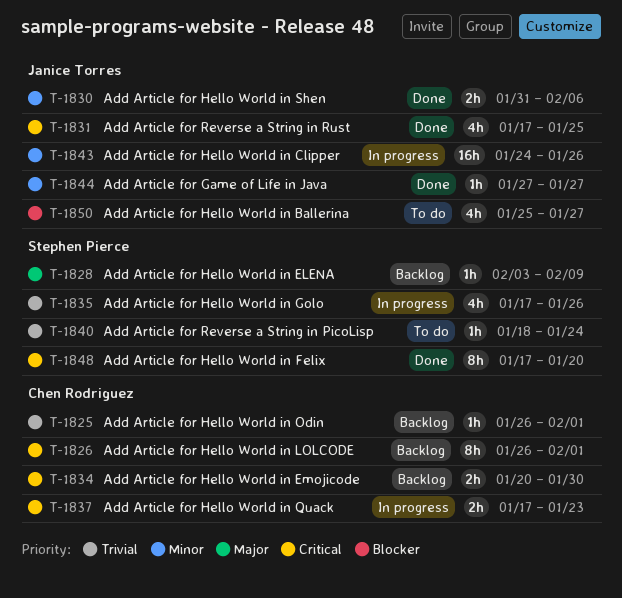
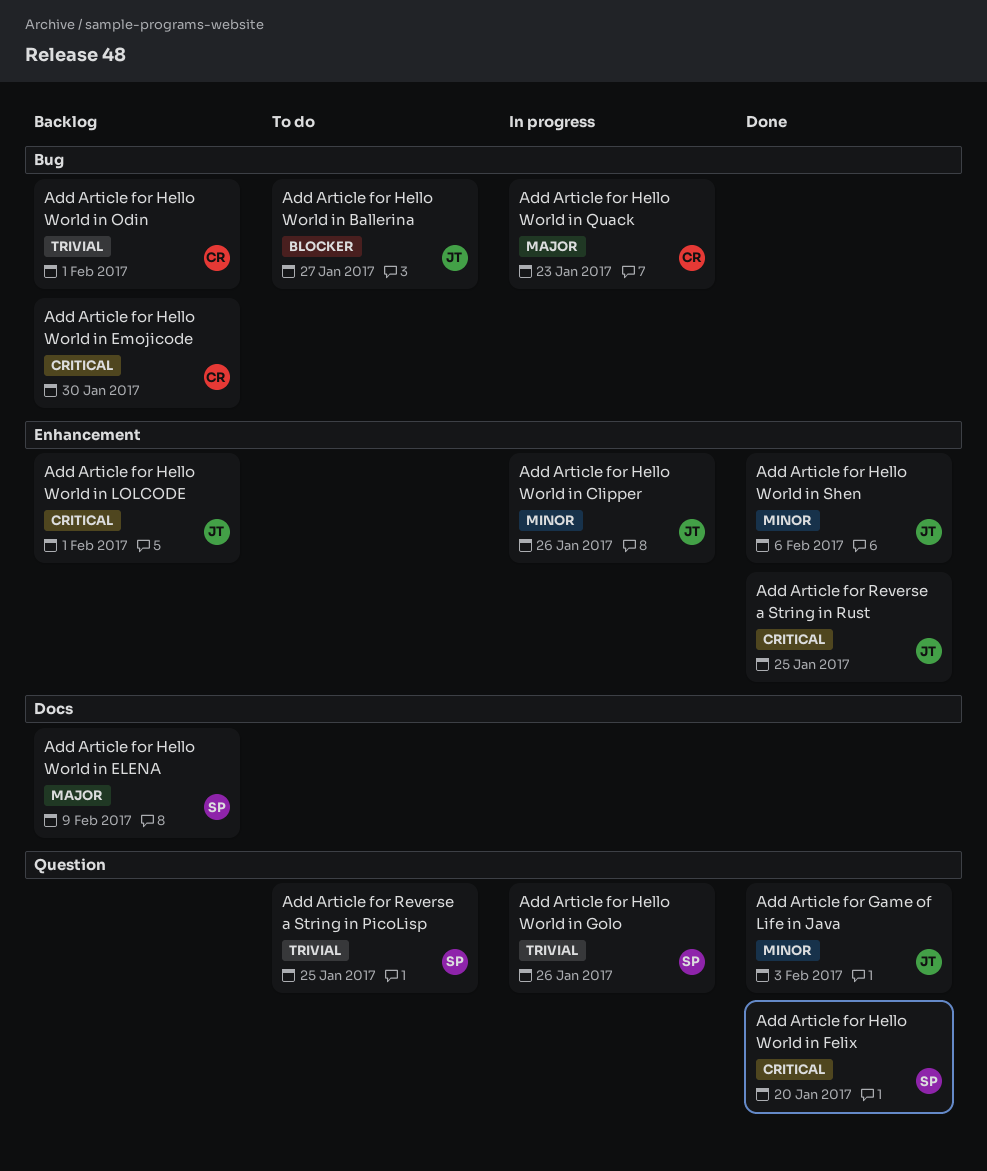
Add Article for Game of Life in Java, due: Jan 27 -> Feb 3
Add Article for Hello World in LOLCODE, owner: Chen Rodriguez -> Janice Torres
Add Article for Hello World in Quack, priority: Critical -> Major
Add Article for Reverse a String in PicoLisp, due: Jan 24 -> Jan 25

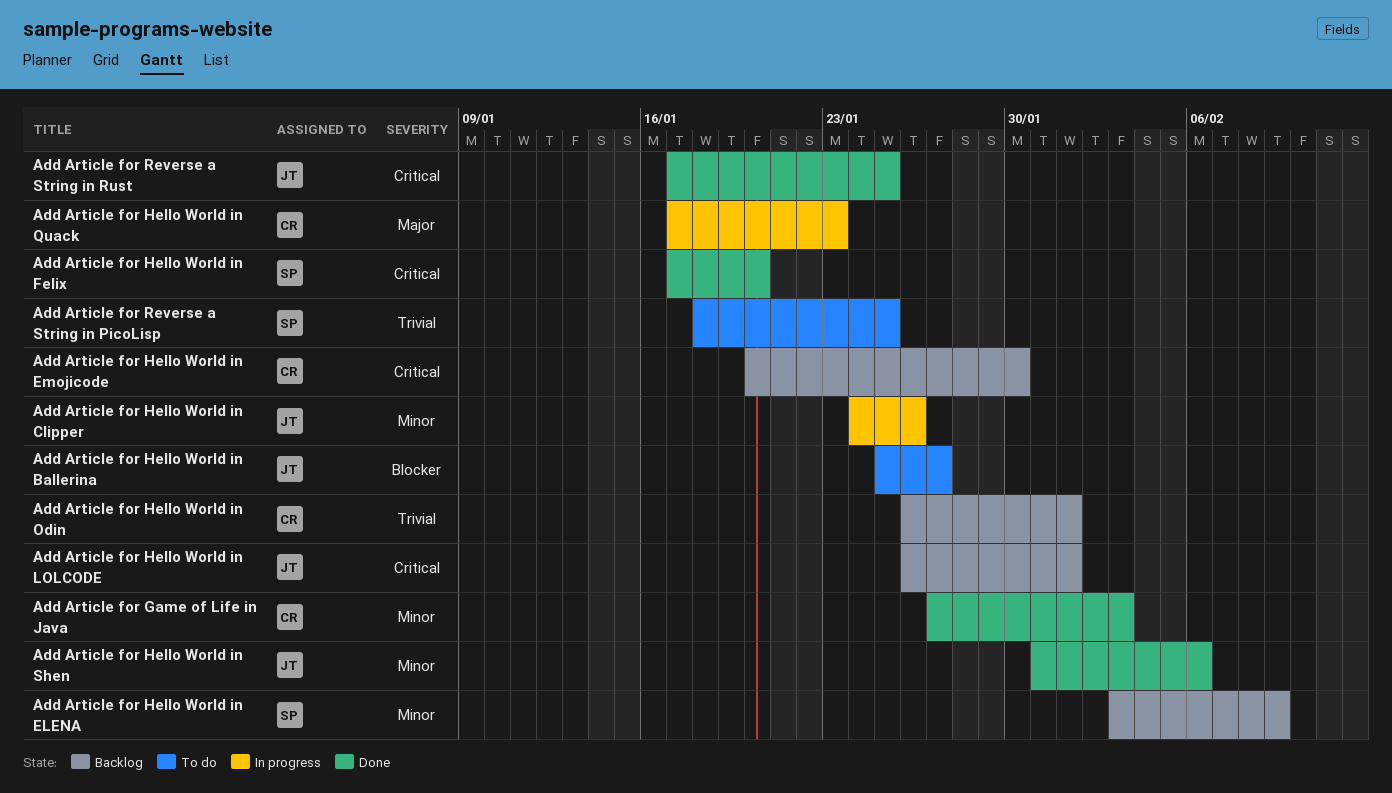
Add Article for Game of Life in Java, owner: JT -> CR
Add Article for Hello World in ELENA, priority: Major -> Minor
Add Article for Hello World in Golo: present -> none

